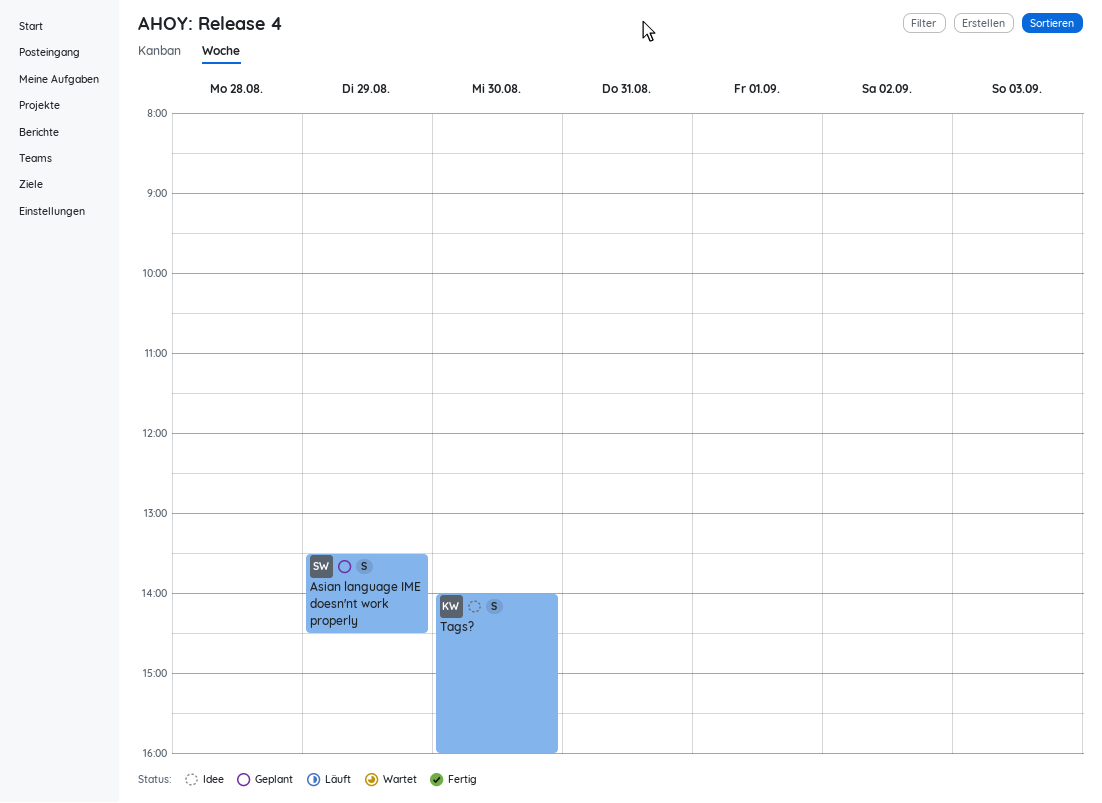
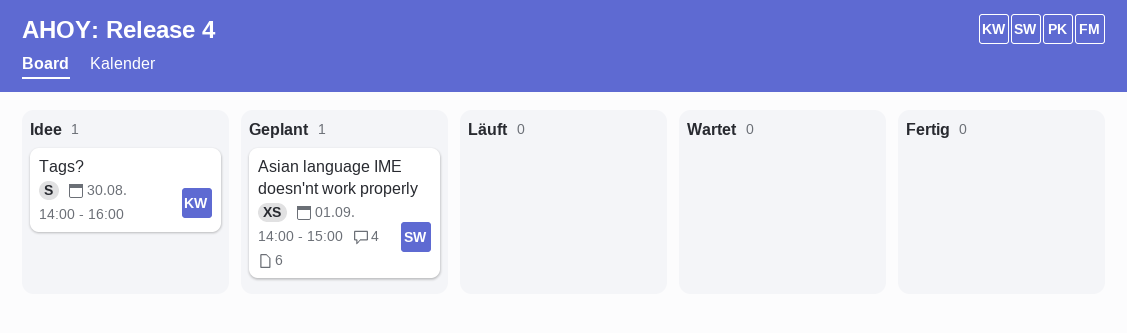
Asian language IME doesn'nt work properly, estimate: S -> XS
Asian language IME doesn'nt work properly, day: Aug 29 -> Sep 1
Asian language IME doesn'nt work properly, begins: 13:30 -> 14:00
Asian language IME doesn'nt work properly, ends: 14:30 -> 15:00

